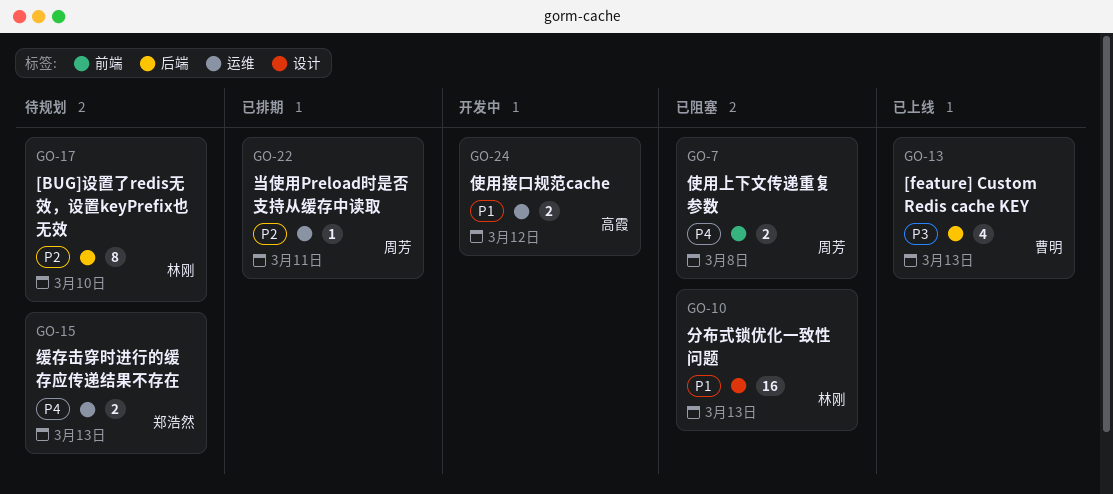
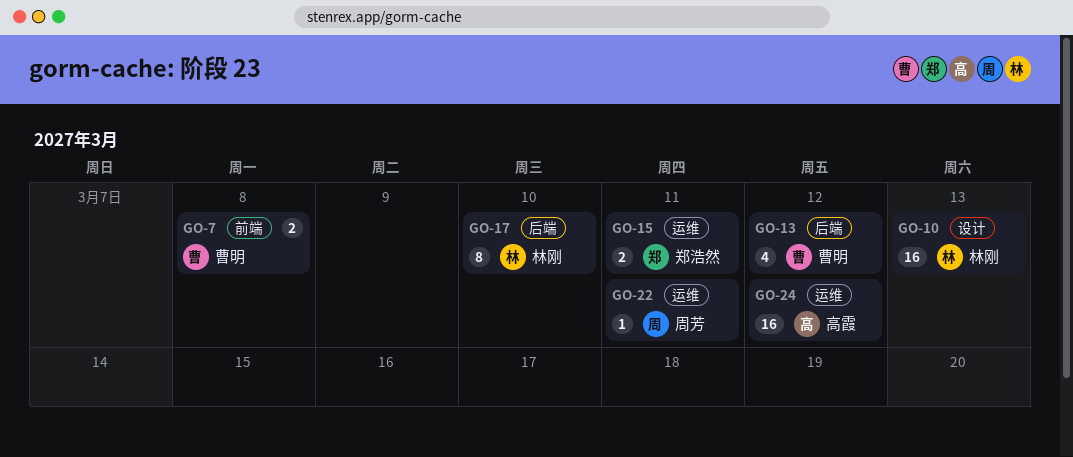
GO-7, owner: 周芳 -> 曹明
GO-13, due: Mar 13 -> Mar 12
GO-15, due: Mar 13 -> Mar 11
GO-24, estimate: 2 -> 16

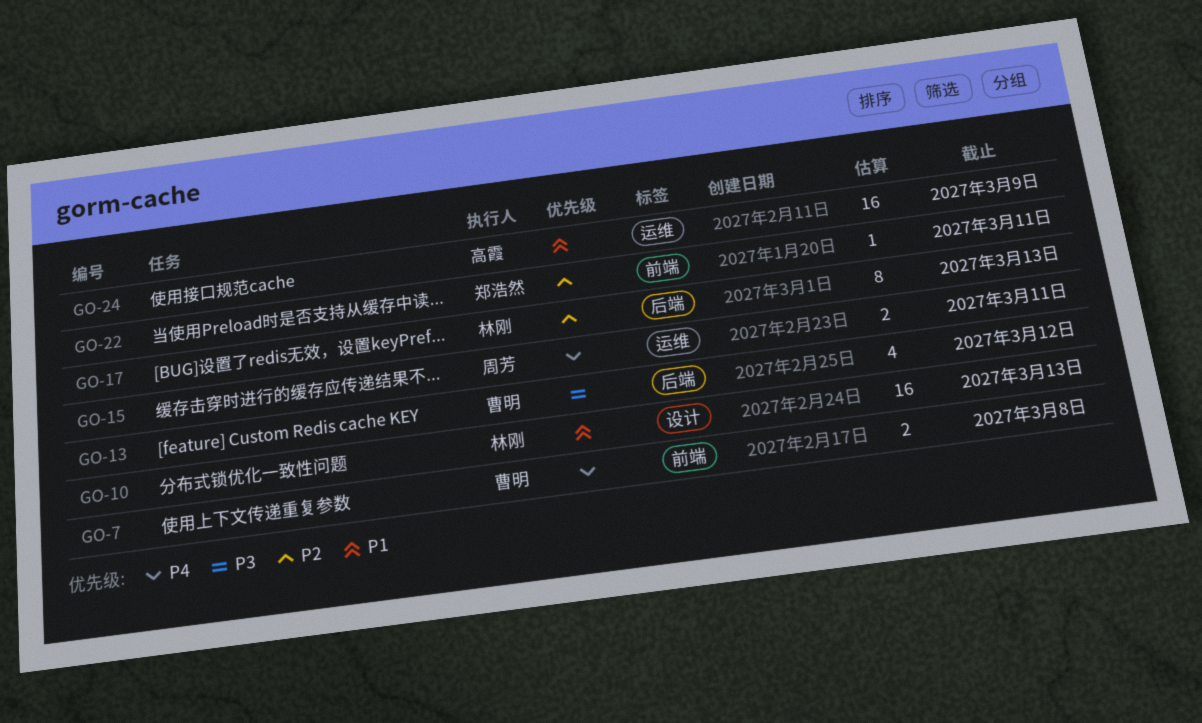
GO-15, owner: 郑浩然 -> 周芳
GO-17, due: Mar 10 -> Mar 13
GO-22, owner: 周芳 -> 郑浩然
GO-22, label: 运维 -> 前端
GO-24, due: Mar 12 -> Mar 9

